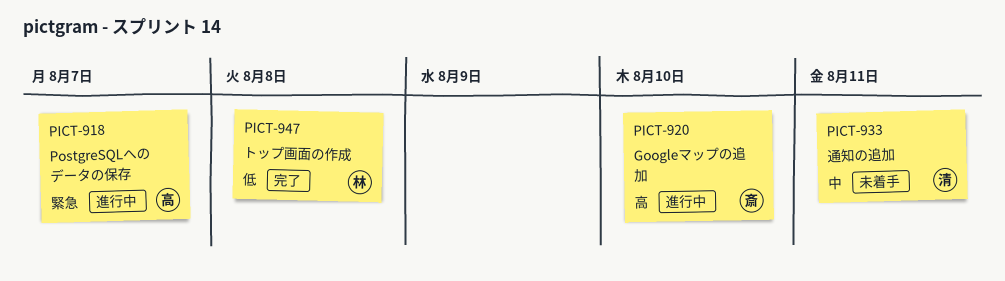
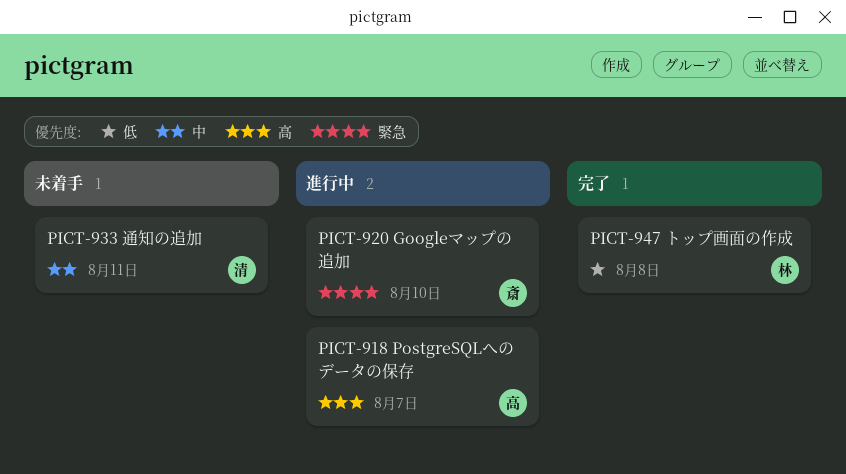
PICT-918, priority: 緊急 -> 高
PICT-920, priority: 高 -> 緊急

